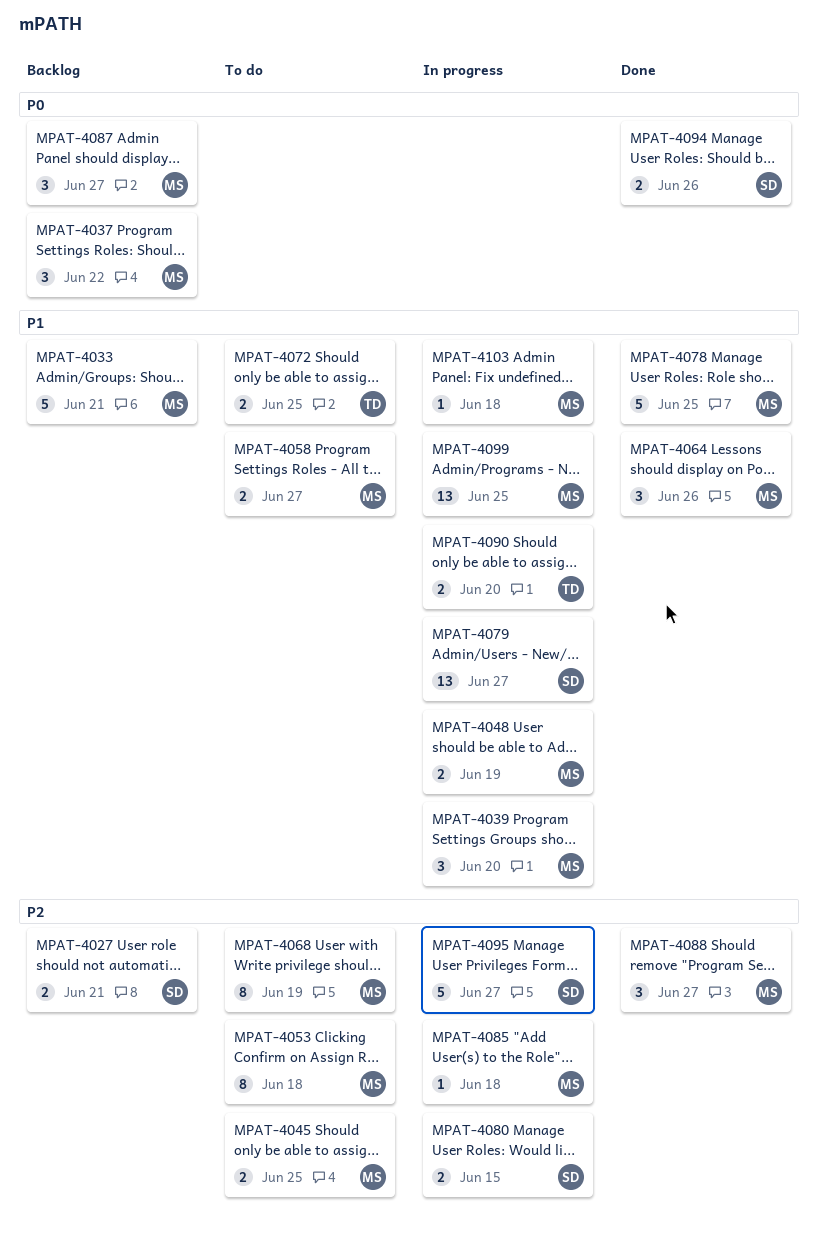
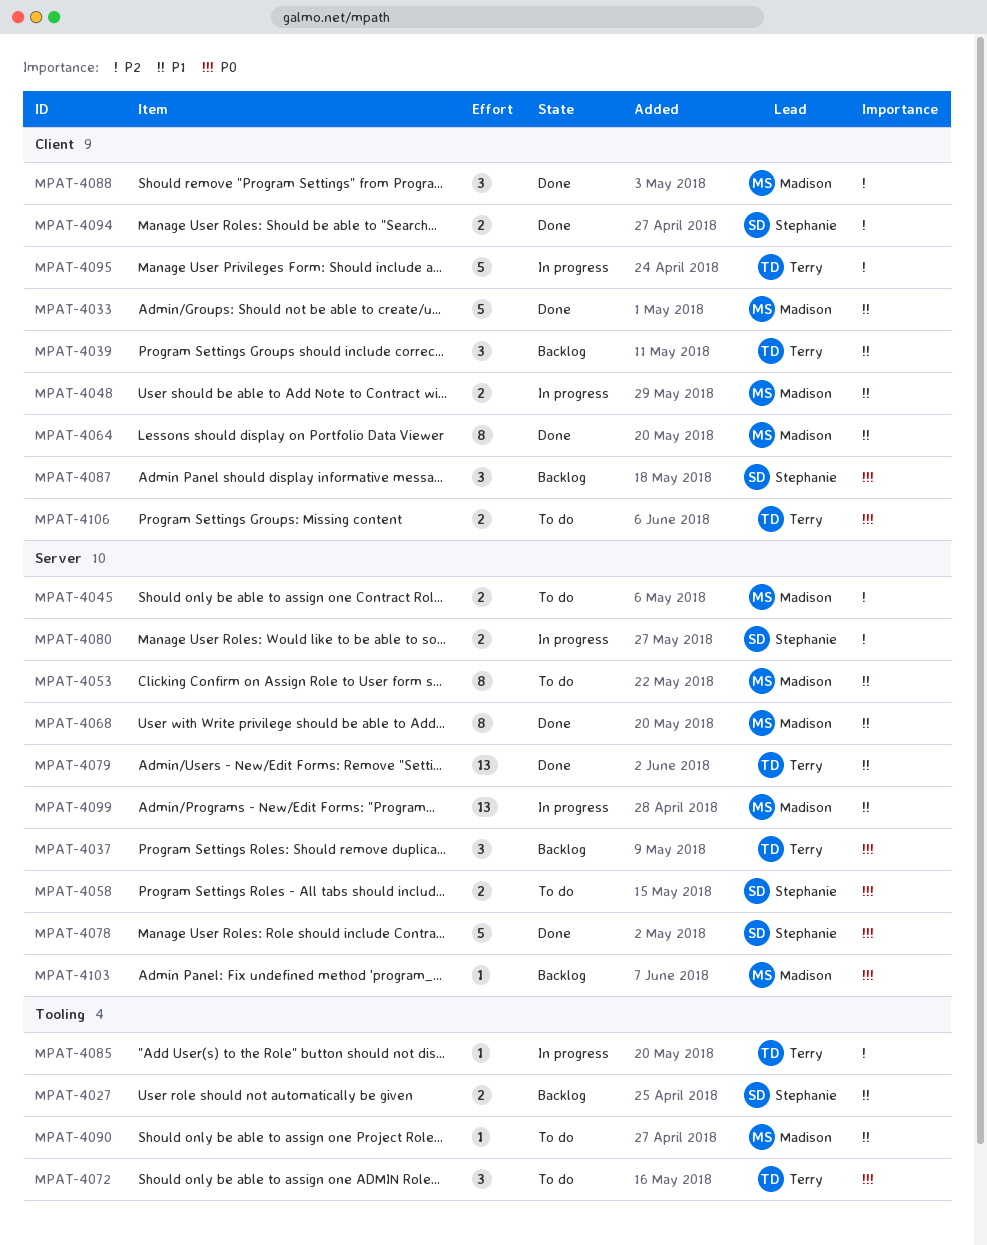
MPAT-4027, priority: P2 -> P1
MPAT-4033, status: Backlog -> Done
MPAT-4037, owner: Madison -> Terry
MPAT-4039, status: In progress -> Backlog
MPAT-4039, owner: Madison -> Terry
MPAT-4053, priority: P2 -> P1
MPAT-4058, owner: Madison -> Stephanie
MPAT-4058, priority: P1 -> P0
MPAT-4064, estimate: 3 -> 8
MPAT-4068, status: To do -> Done
MPAT-4068, priority: P2 -> P1
MPAT-4072, priority: P1 -> P0
MPAT-4072, estimate: 2 -> 3
MPAT-4078, owner: Madison -> Stephanie
MPAT-4078, priority: P1 -> P0
MPAT-4079, status: In progress -> Done
MPAT-4079, owner: Stephanie -> Terry
MPAT-4085, owner: Madison -> Terry
MPAT-4087, owner: Madison -> Stephanie
MPAT-4090, status: In progress -> To do
MPAT-4090, owner: Terry -> Madison
MPAT-4090, estimate: 2 -> 1
MPAT-4094, priority: P0 -> P2
MPAT-4095, owner: Stephanie -> Terry
MPAT-4103, status: In progress -> Backlog
MPAT-4103, priority: P1 -> P0
MPAT-4106: none -> present

